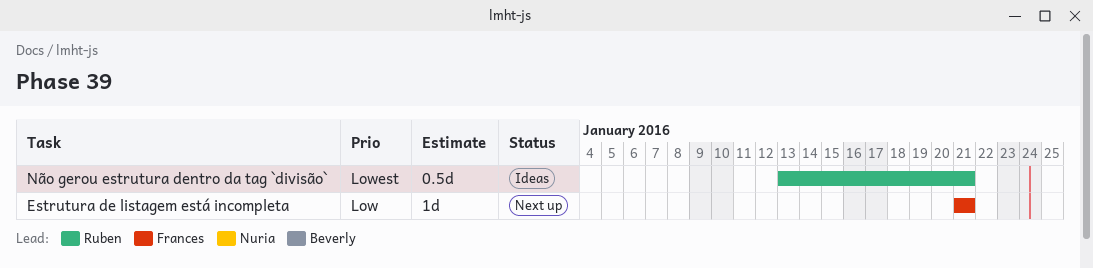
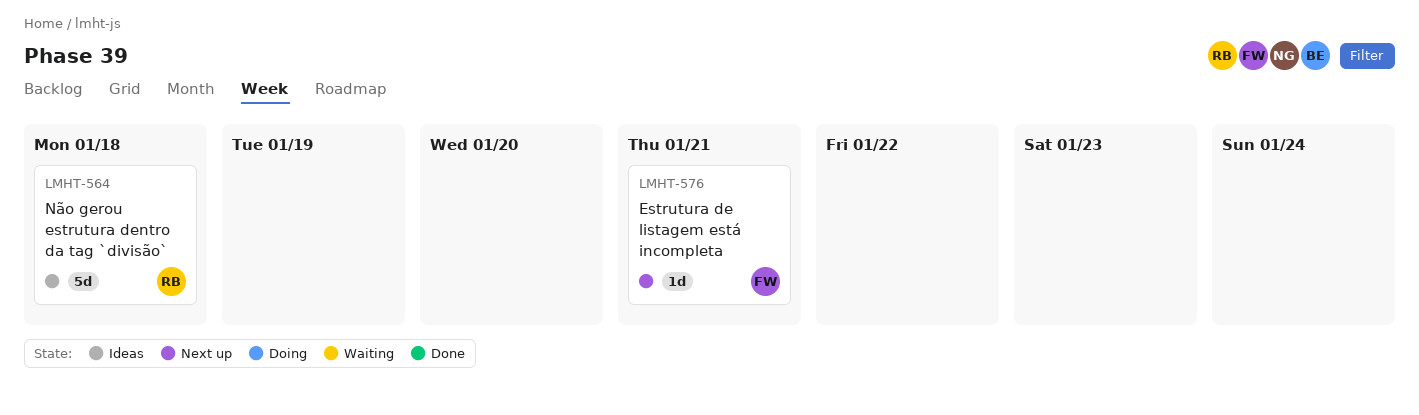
Não gerou estrutura dentro da tag `divisão`, estimate: 0.5d -> 5d
Não gerou estrutura dentro da tag `divisão`, due: Jan 21 -> Jan 18

